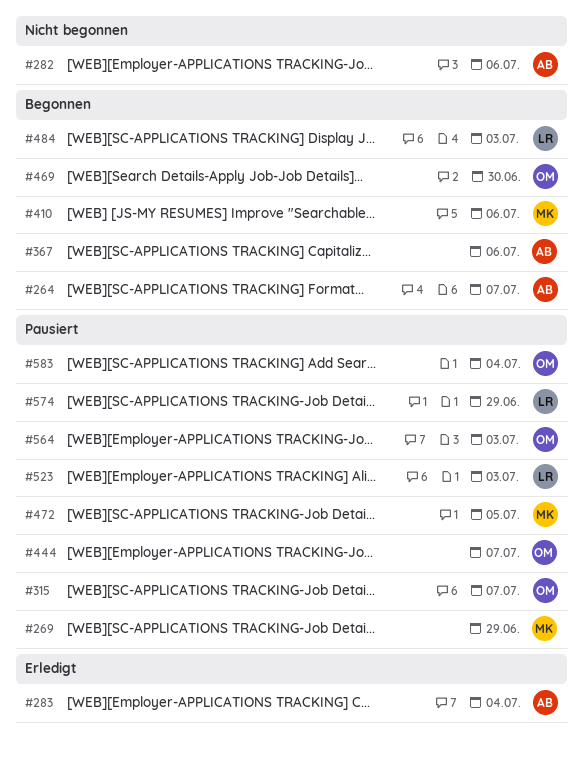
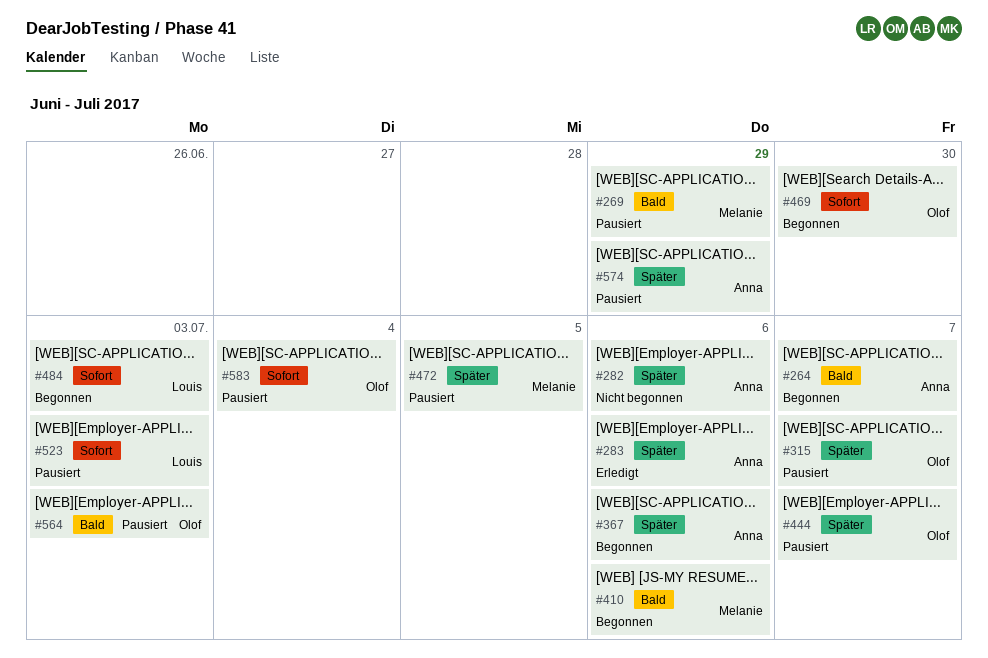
#283, due: Jul 4 -> Jul 6
#574, owner: Louis -> Anna

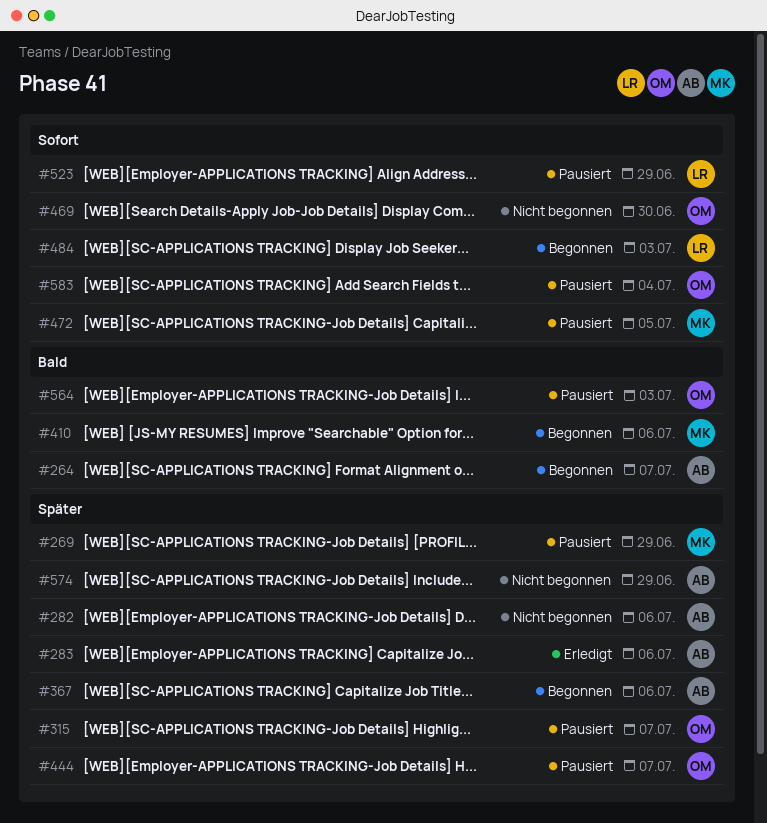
#269, priority: Bald -> Später
#469, status: Begonnen -> Nicht begonnen
#472, priority: Später -> Sofort
#523, due: Jul 3 -> Jun 29
#574, status: Pausiert -> Nicht begonnen

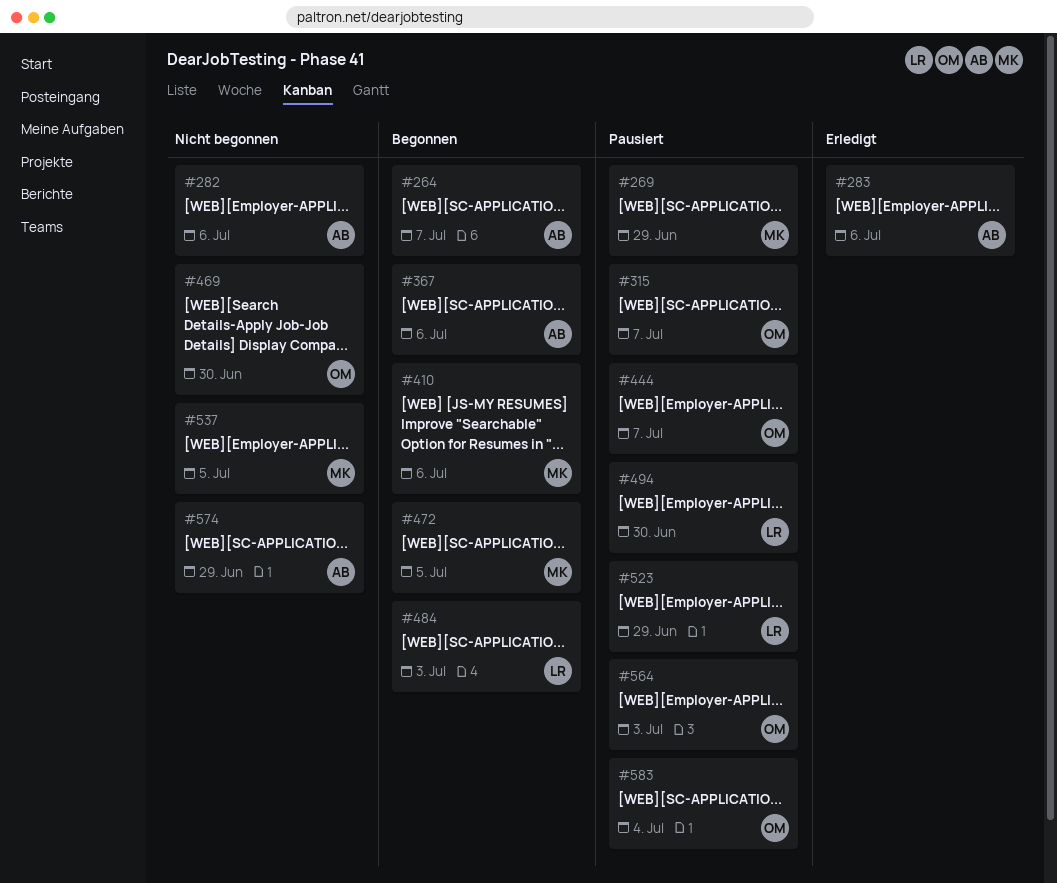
#472, status: Pausiert -> Begonnen
#494: none -> present
#537: none -> present

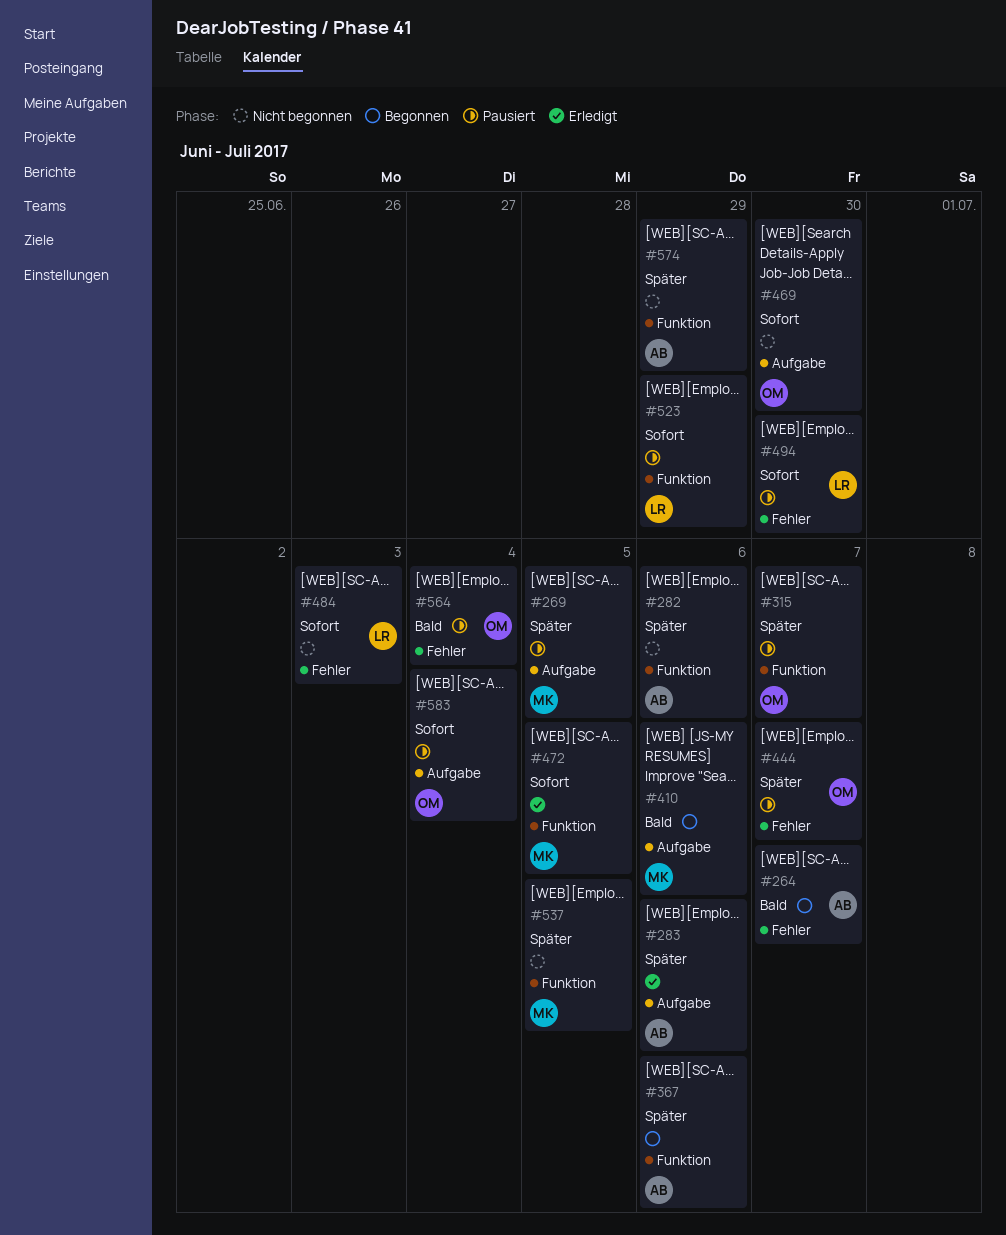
#269, due: Jun 29 -> Jul 5
#472, status: Begonnen -> Erledigt
#484, status: Begonnen -> Nicht begonnen
#564, due: Jul 3 -> Jul 4

